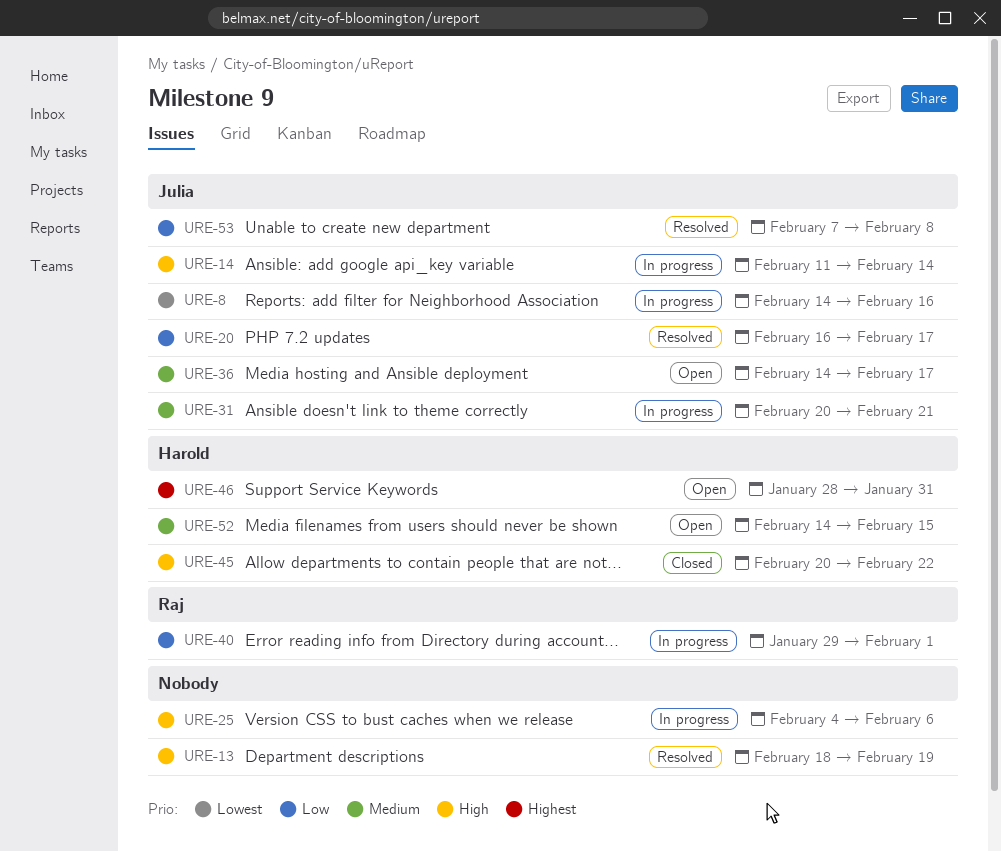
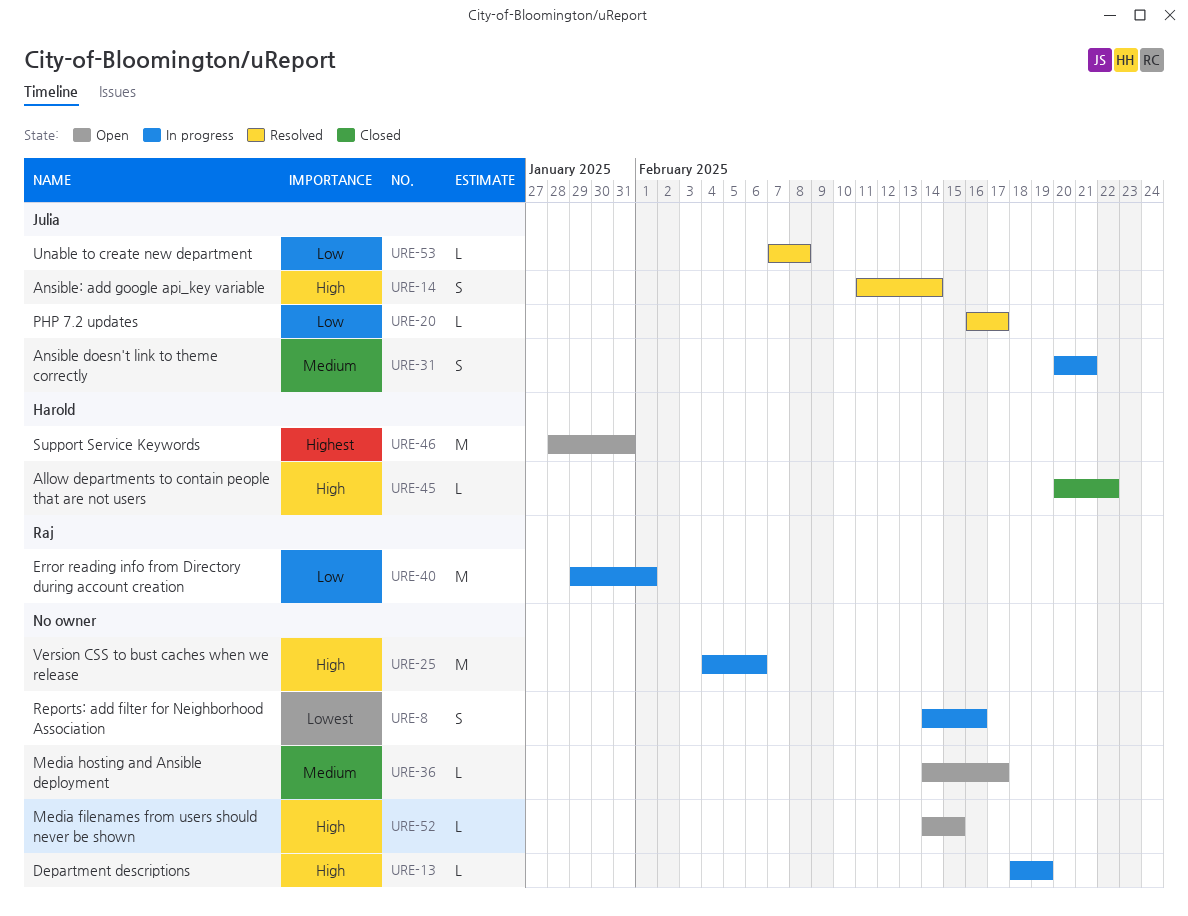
URE-8, owner: Julia -> none
URE-13, status: Resolved -> In progress
URE-14, status: In progress -> Resolved
URE-36, owner: Julia -> none
URE-52, owner: Harold -> none
URE-52, priority: Medium -> High

